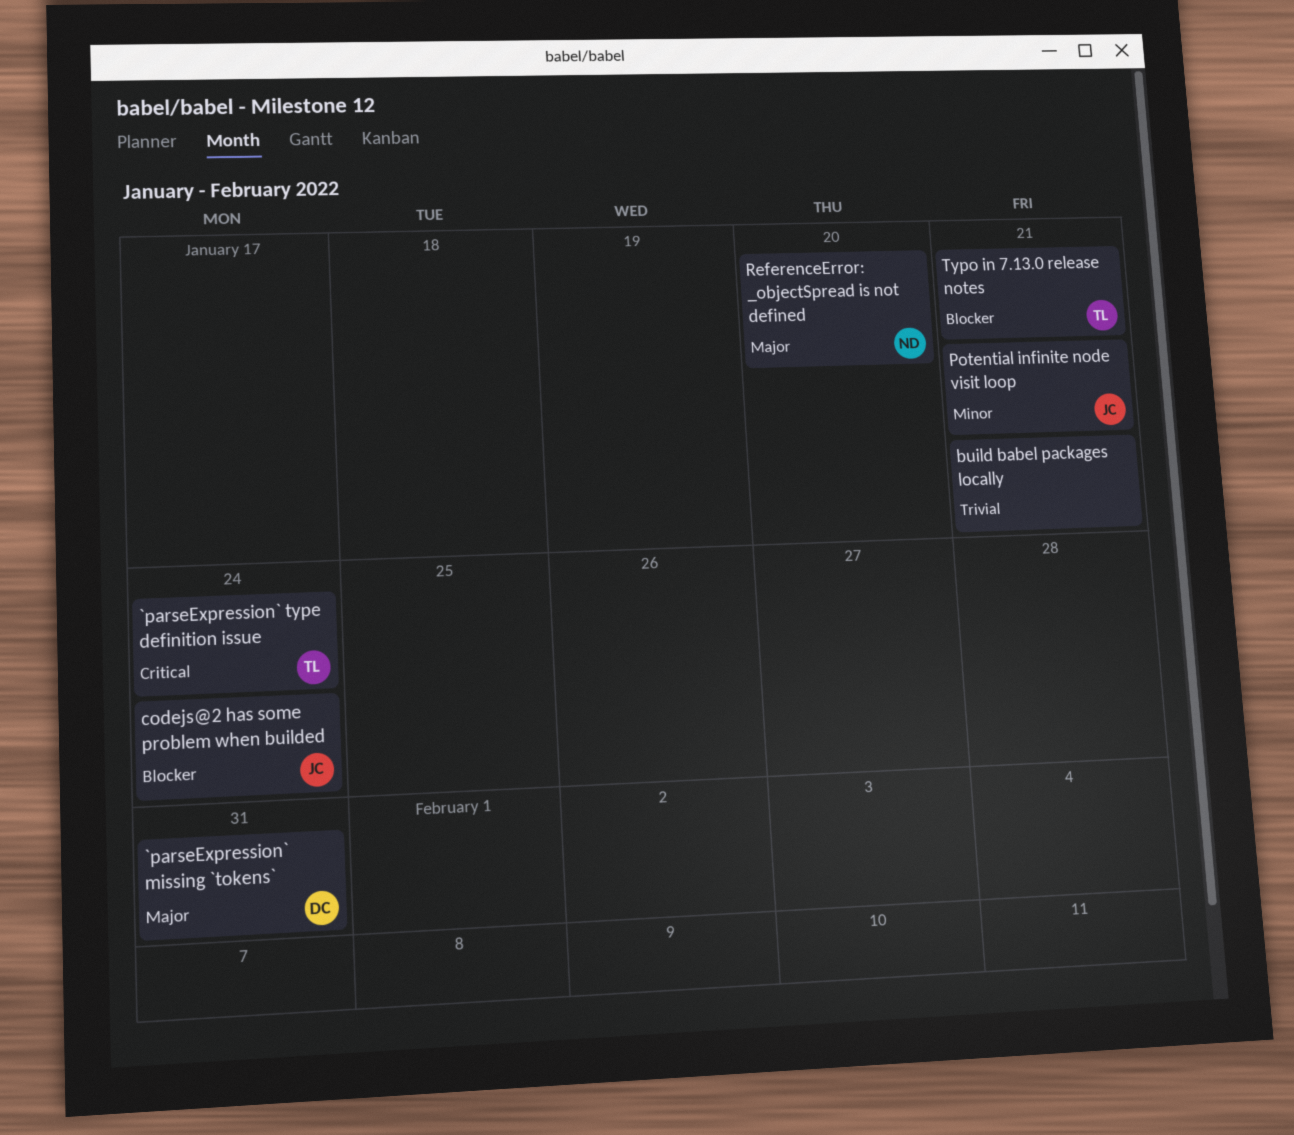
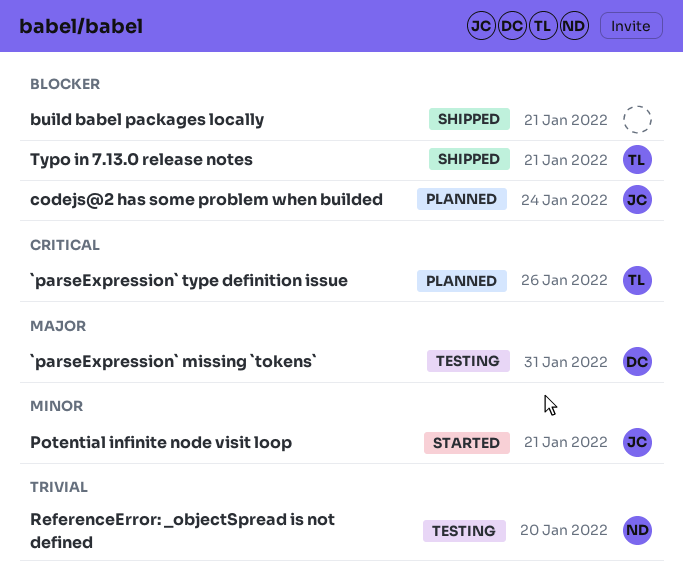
`parseExpression` type definition issue, due: Jan 24 -> Jan 26
build babel packages locally, priority: Trivial -> Blocker
ReferenceError: _objectSpread is not defined, priority: Major -> Trivial

